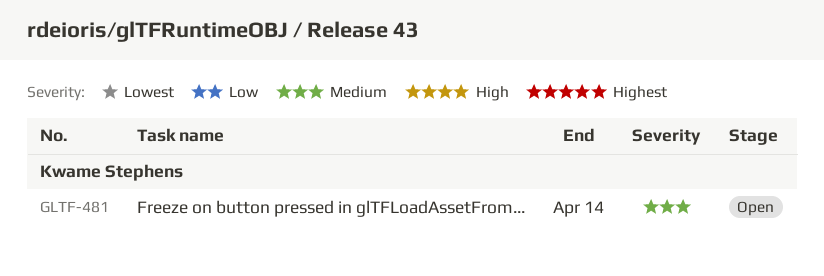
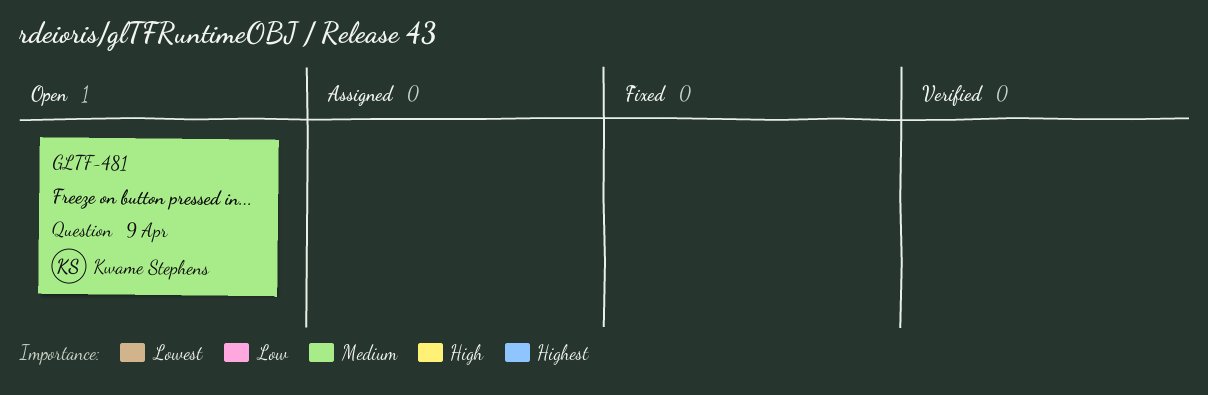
GLTF-481, due: Apr 14 -> Apr 9

